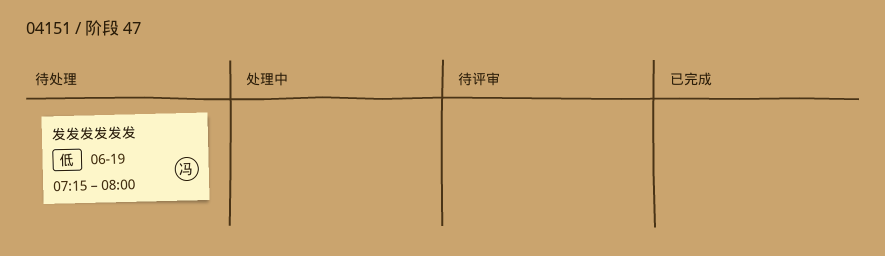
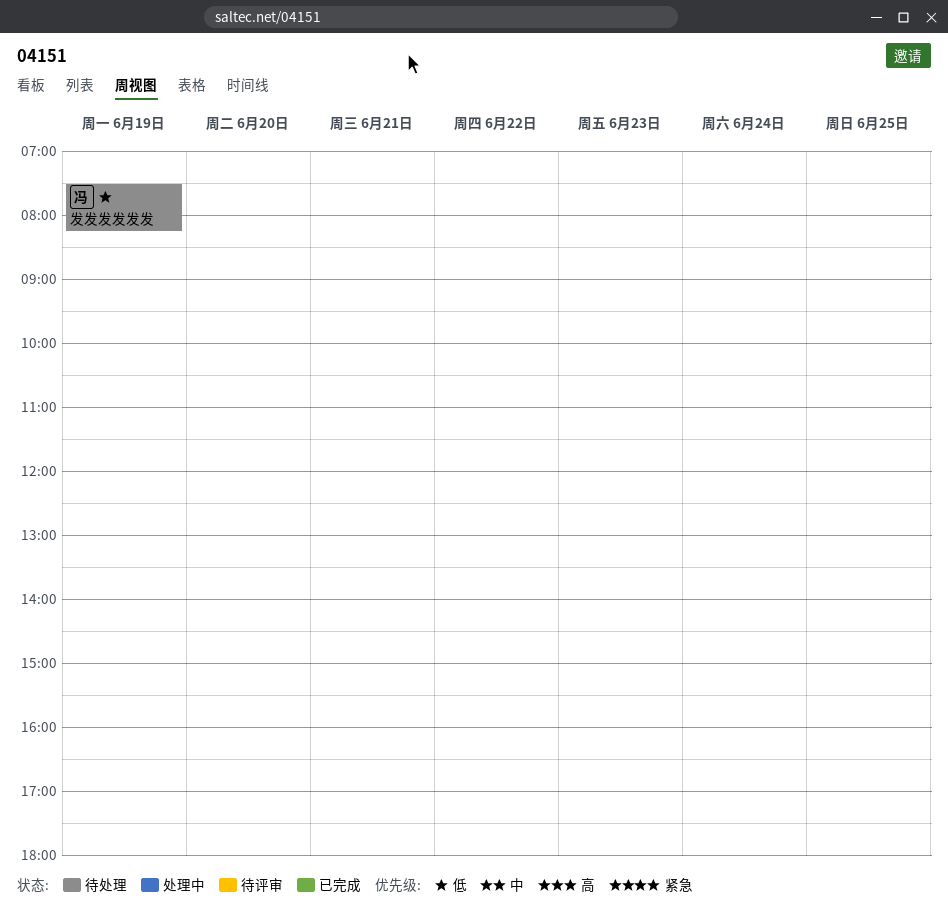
发发发发发发, begins: 07:15 -> 07:30
发发发发发发, ends: 08:00 -> 08:15

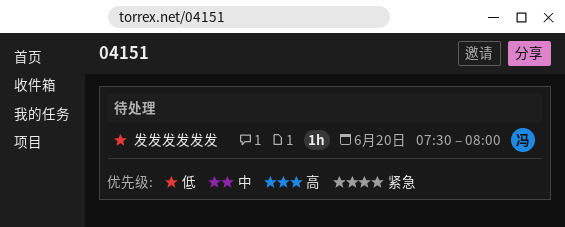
发发发发发发, day: Jun 19 -> Jun 20
发发发发发发, ends: 08:15 -> 08:00

